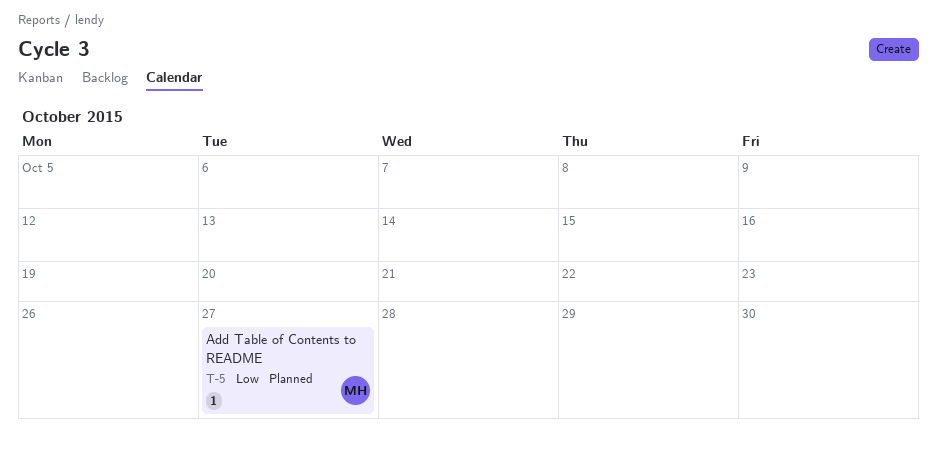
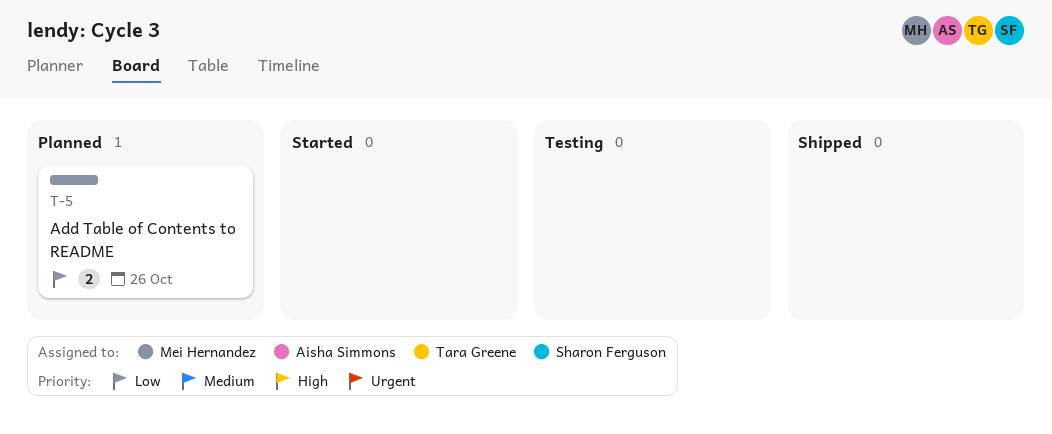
T-5, estimate: 1 -> 2
T-5, due: Oct 27 -> Oct 26

